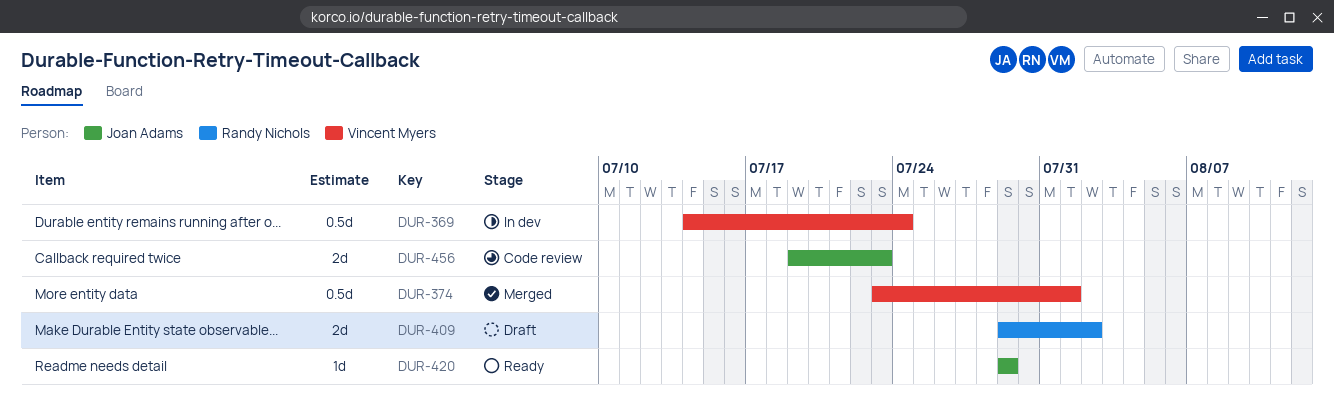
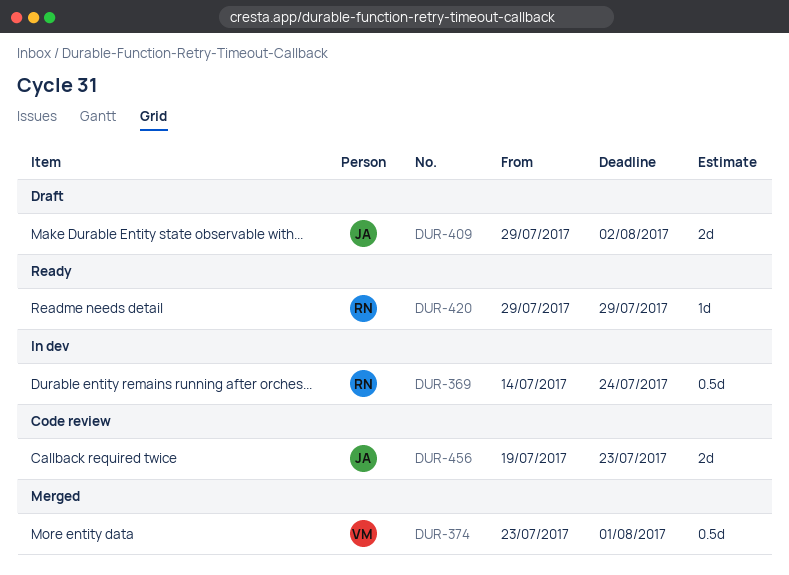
DUR-369, owner: Vincent Myers -> Randy Nichols
DUR-409, owner: Randy Nichols -> Joan Adams
DUR-420, owner: Joan Adams -> Randy Nichols

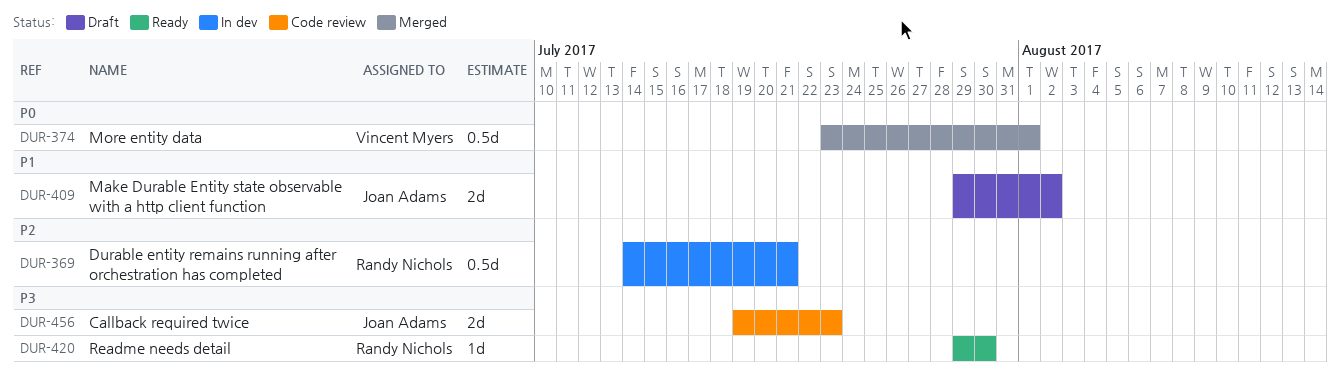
DUR-369, due: Jul 24 -> Jul 21
DUR-420, due: Jul 29 -> Jul 30

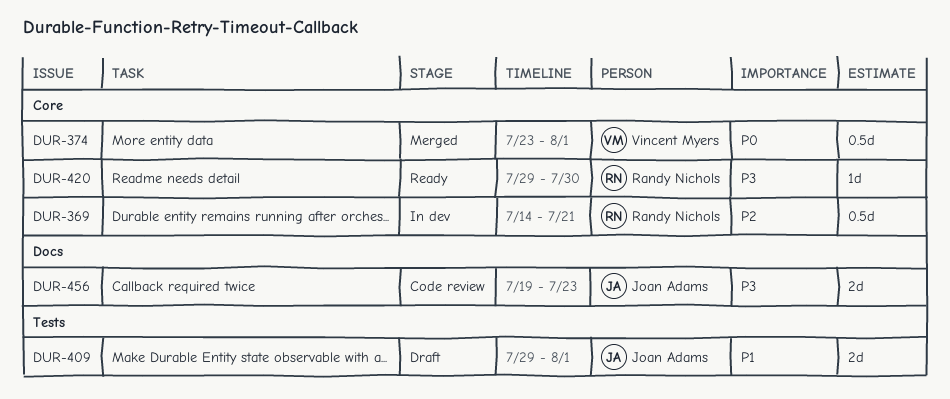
DUR-409, due: Aug 2 -> Aug 1

